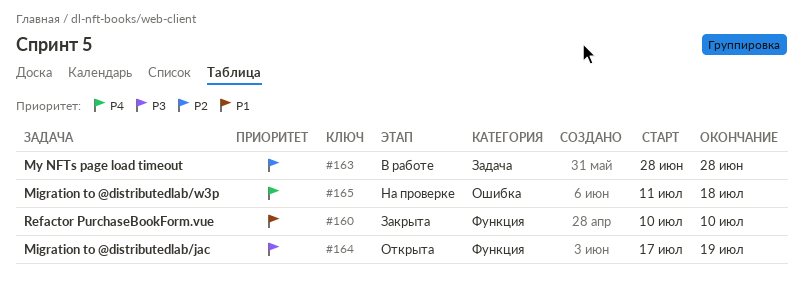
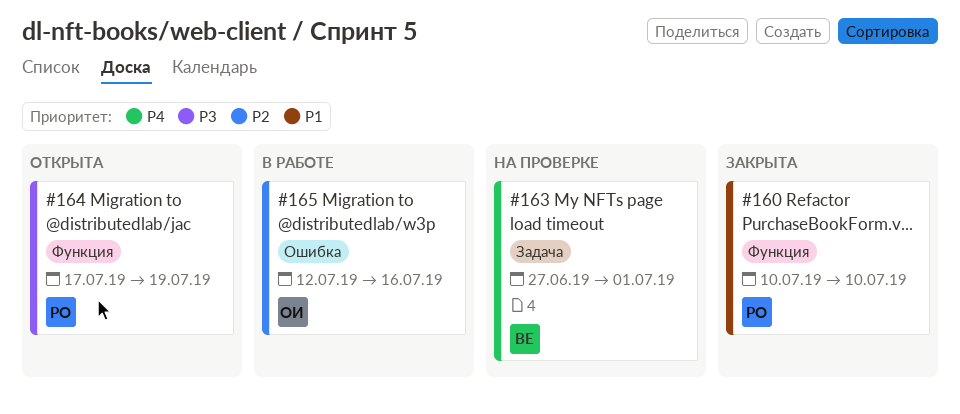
#163, status: В работе -> На проверке
#163, priority: P2 -> P4
#163, start: Jun 28 -> Jun 27
#163, due: Jun 28 -> Jul 1
#165, status: На проверке -> В работе
#165, priority: P4 -> P2
#165, start: Jul 11 -> Jul 12
#165, due: Jul 18 -> Jul 16

